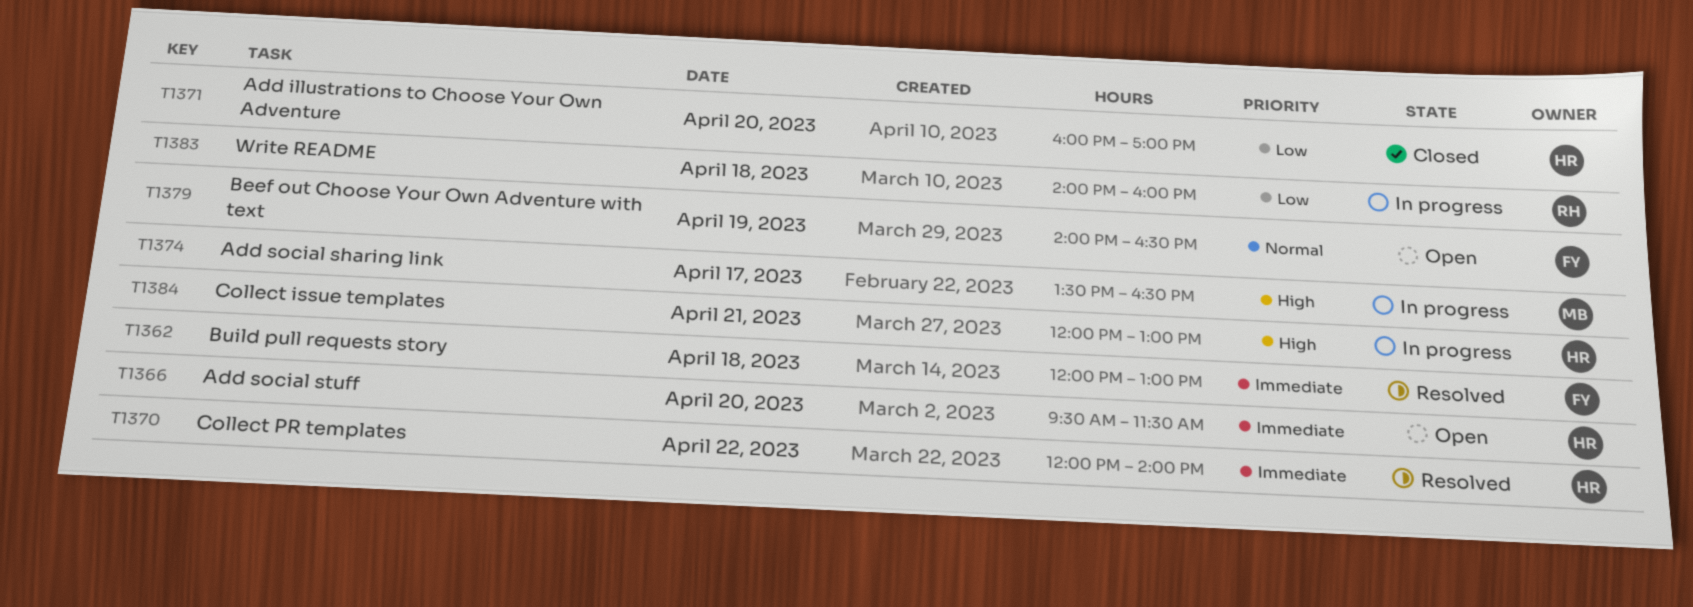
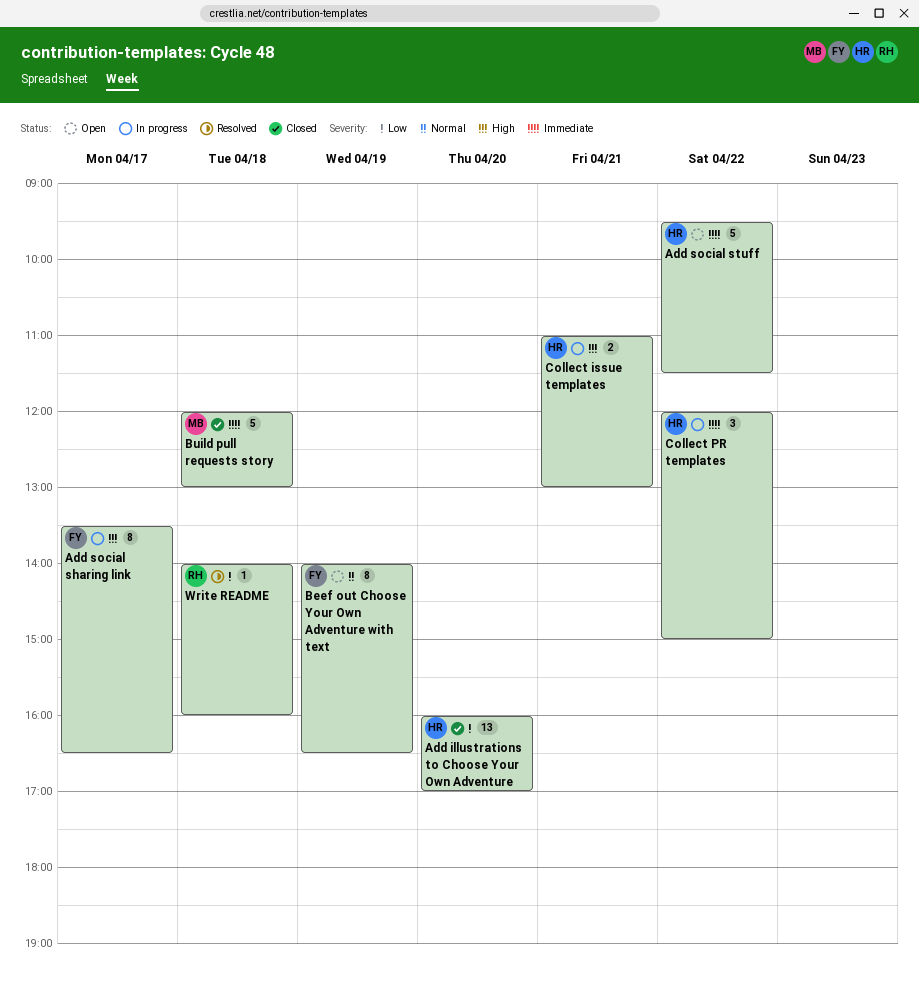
Add social sharing link, owner: MB -> FY
Add social stuff, day: Apr 20 -> Apr 22
Build pull requests story, status: Resolved -> Closed
Build pull requests story, owner: FY -> MB
Collect issue templates, begins: 12:00 -> 11:00
Collect PR templates, status: Resolved -> In progress
Collect PR templates, ends: 14:00 -> 15:00
Write README, status: In progress -> Resolved

